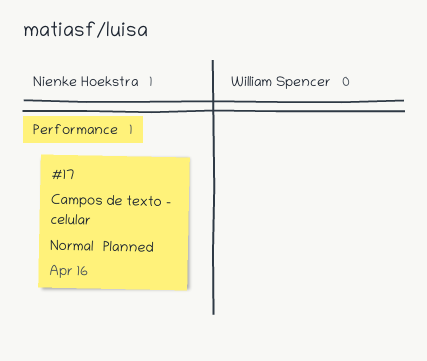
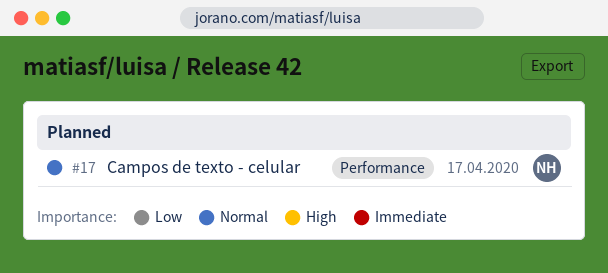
#17, due: Apr 16 -> Apr 17

